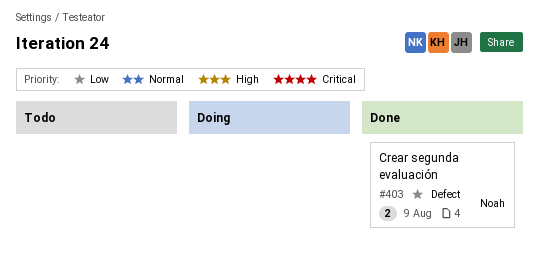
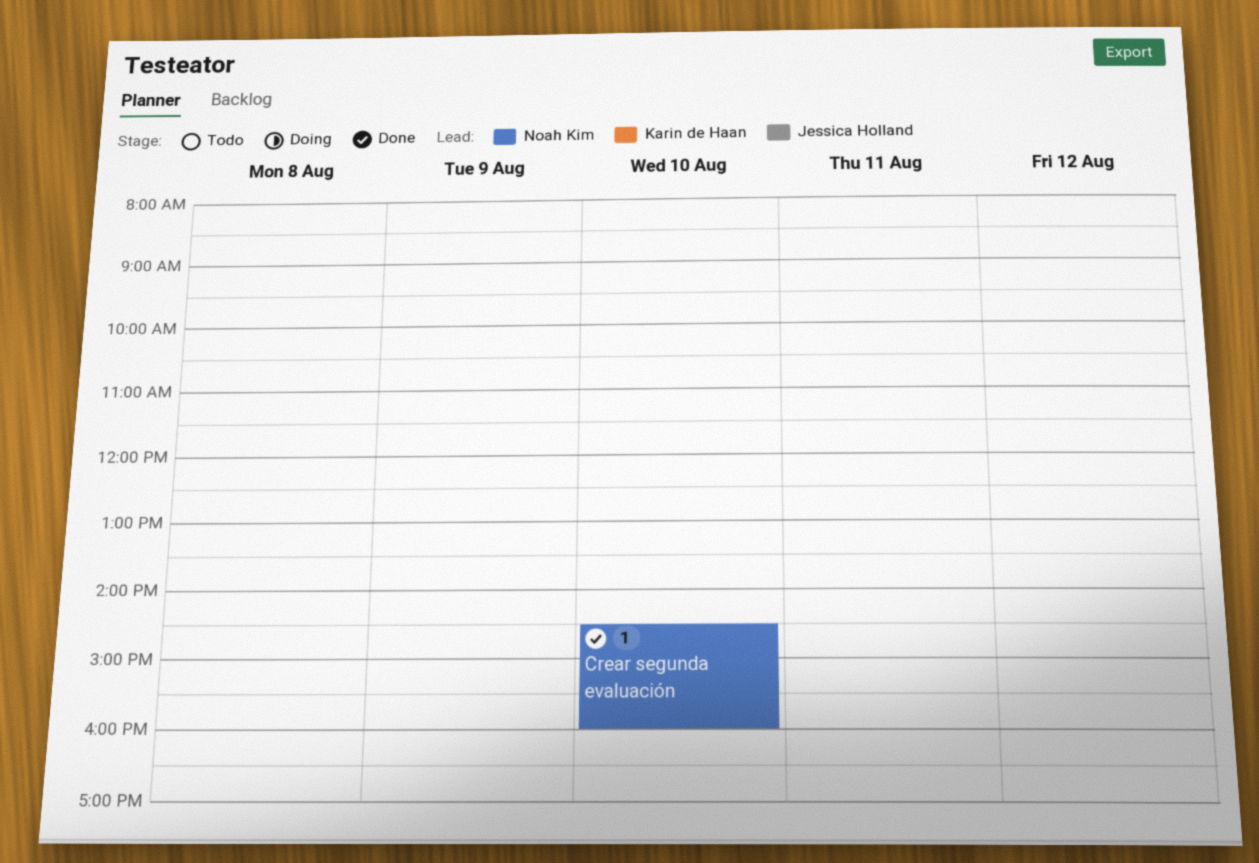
Crear segunda evaluación, estimate: 2 -> 1
Crear segunda evaluación, day: Aug 9 -> Aug 10

